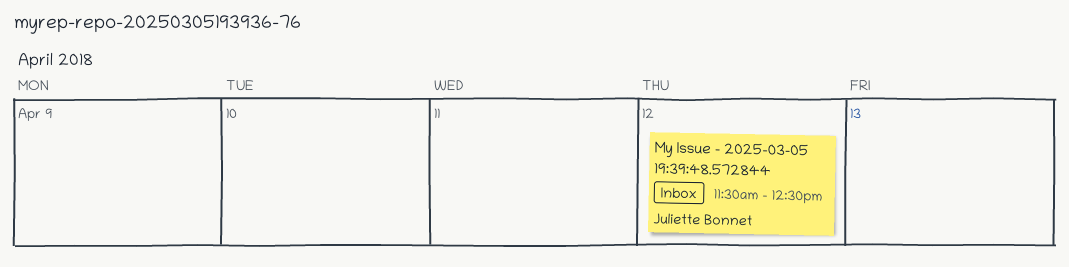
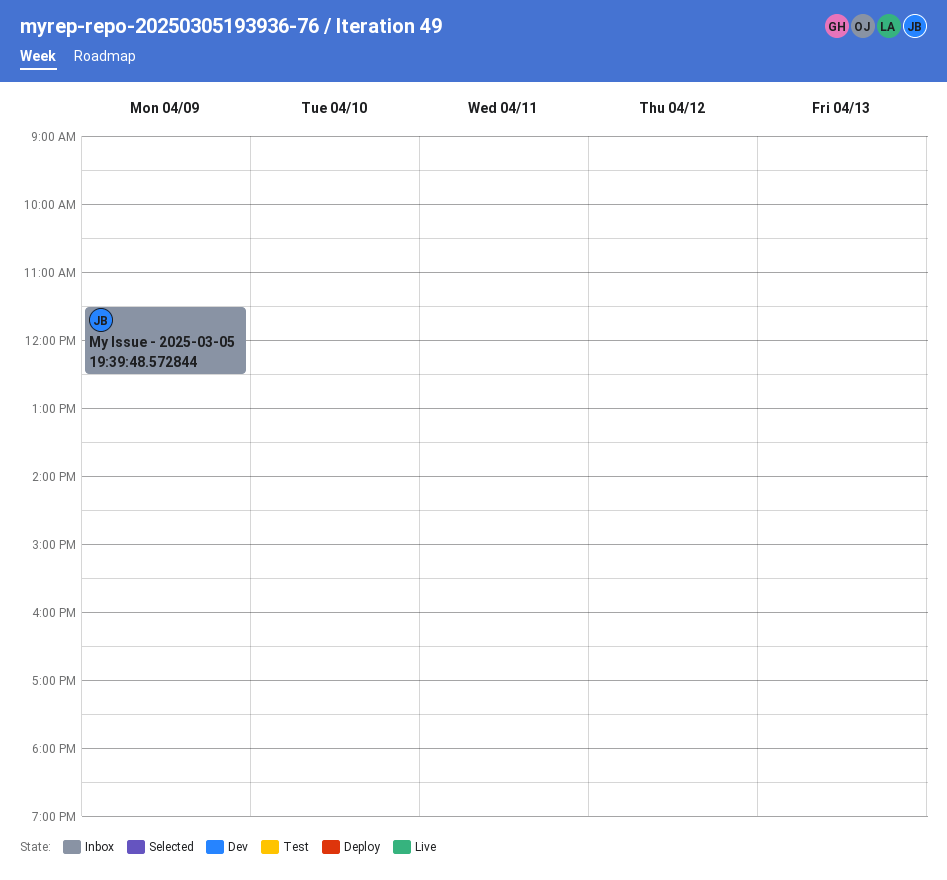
My Issue - 2025-03-05 19:39:48.572844, day: Apr 12 -> Apr 9

